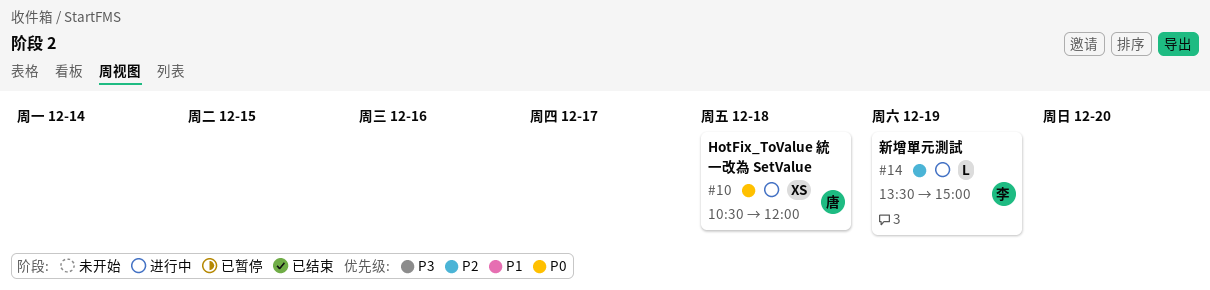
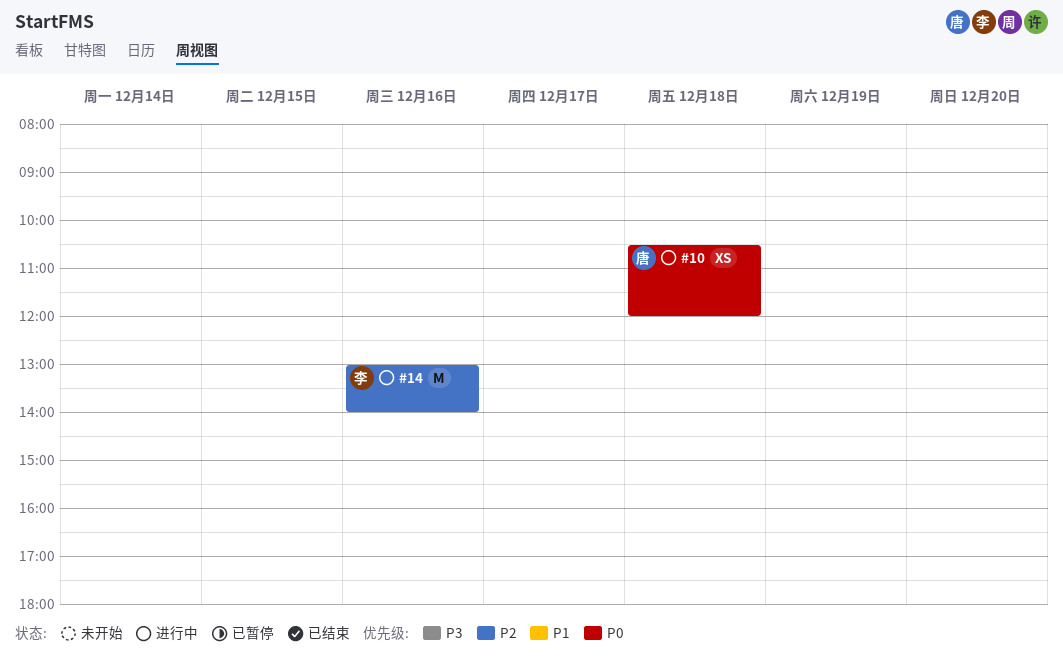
#14, estimate: L -> M
#14, day: Dec 19 -> Dec 16
#14, begins: 13:30 -> 13:00
#14, ends: 15:00 -> 14:00

